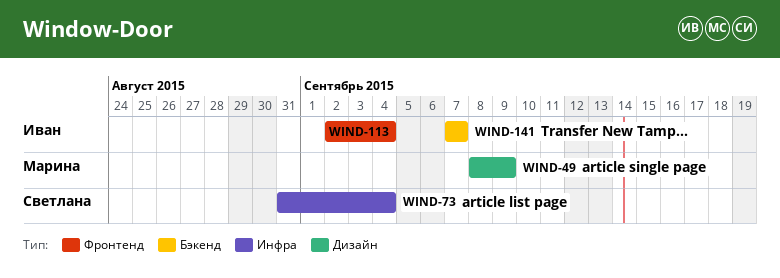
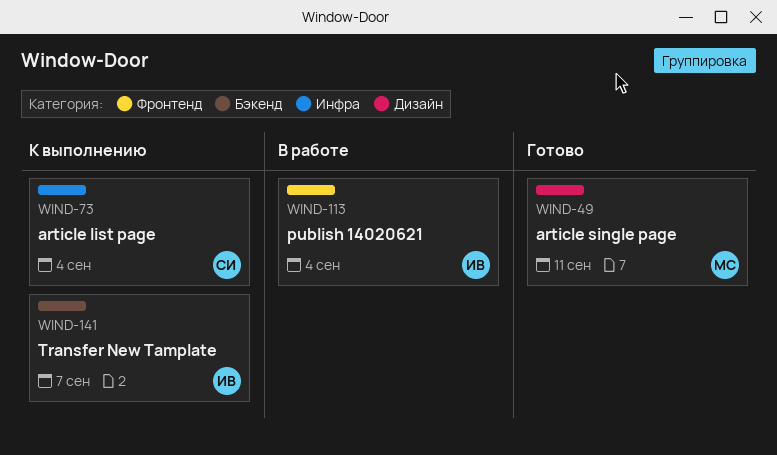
WIND-49, due: Sep 9 -> Sep 11

